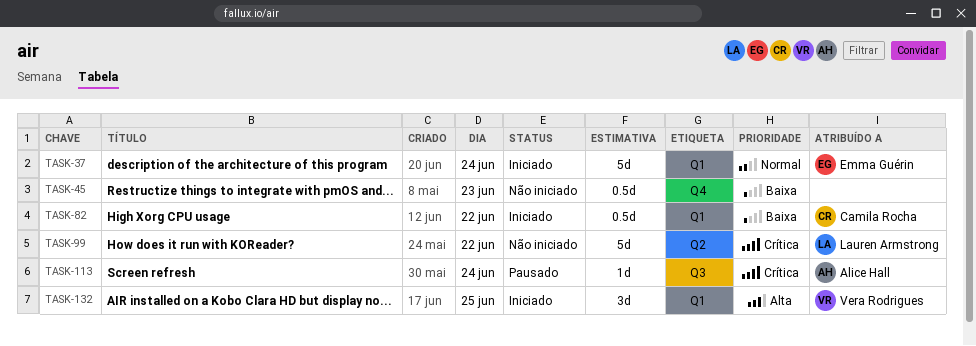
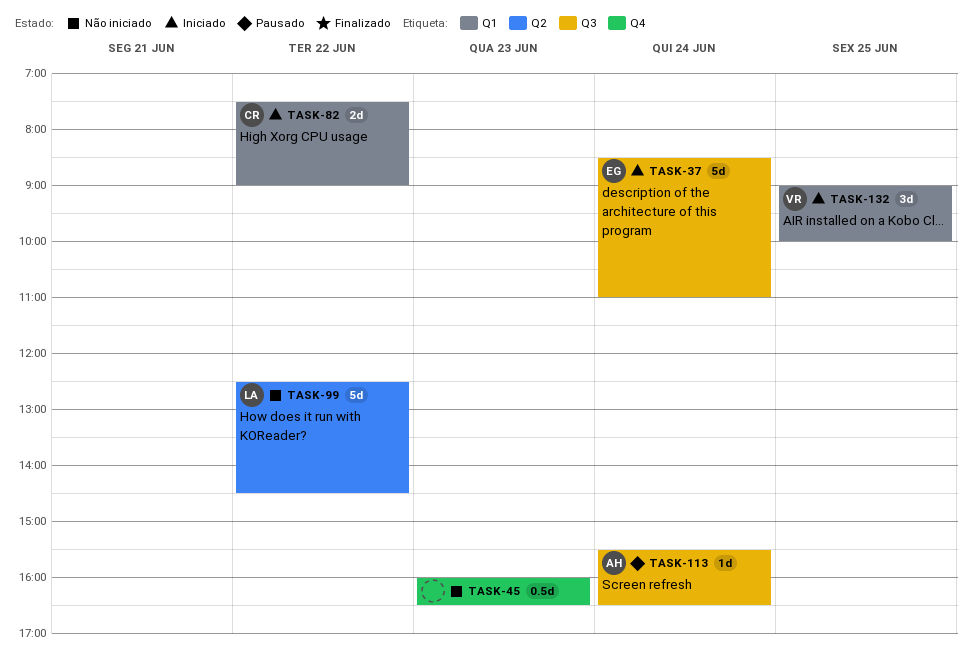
TASK-37, label: Q1 -> Q3
TASK-82, estimate: 0.5d -> 2d

